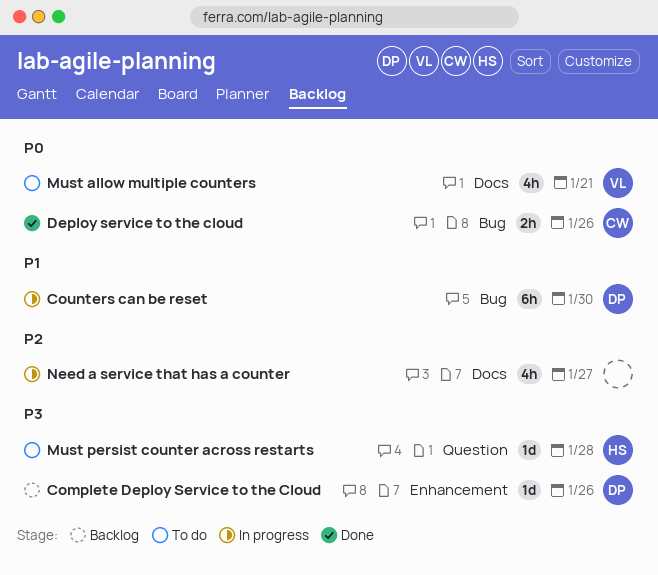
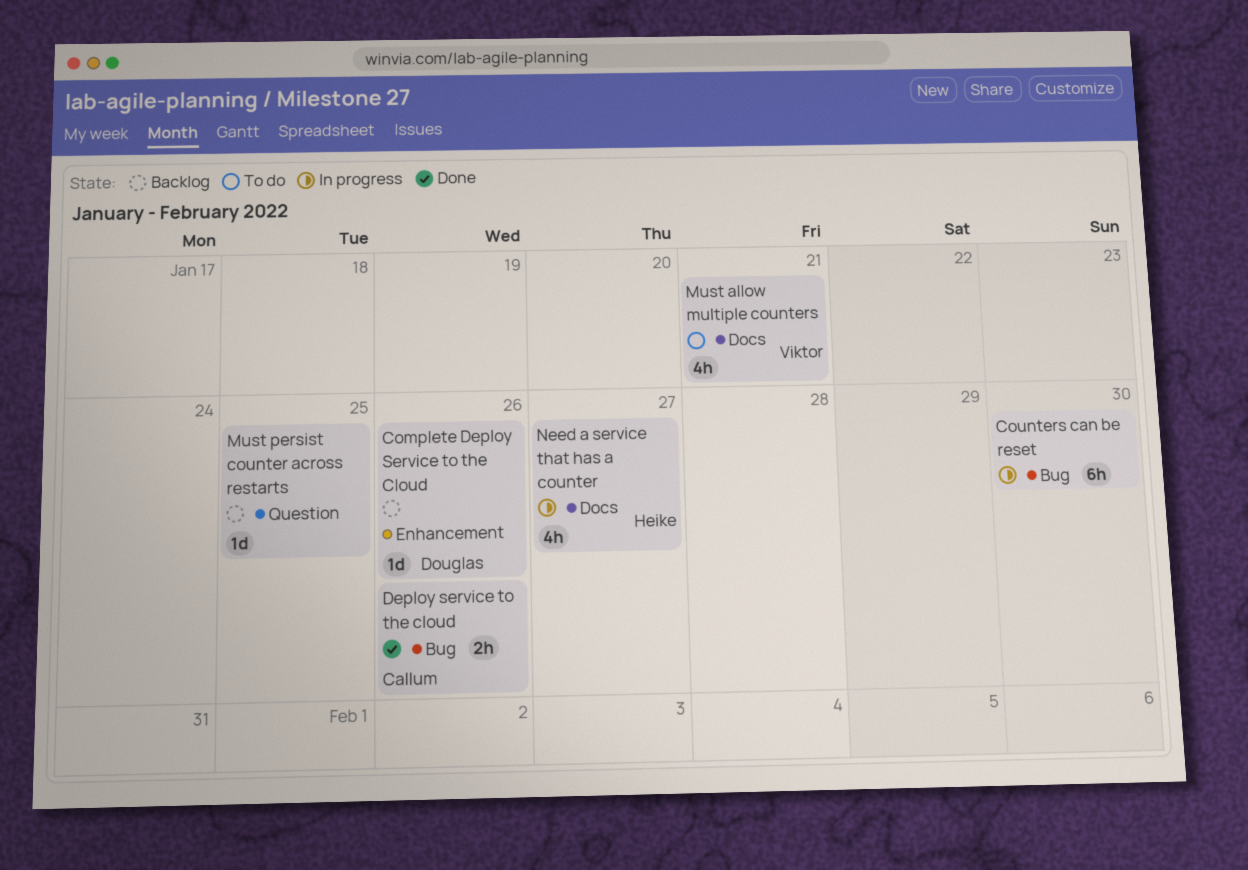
Counters can be reset, owner: Douglas -> none
Must persist counter across restarts, status: To do -> Backlog
Must persist counter across restarts, owner: Heike -> none
Must persist counter across restarts, due: Jan 28 -> Jan 25
Need a service that has a counter, owner: none -> Heike

